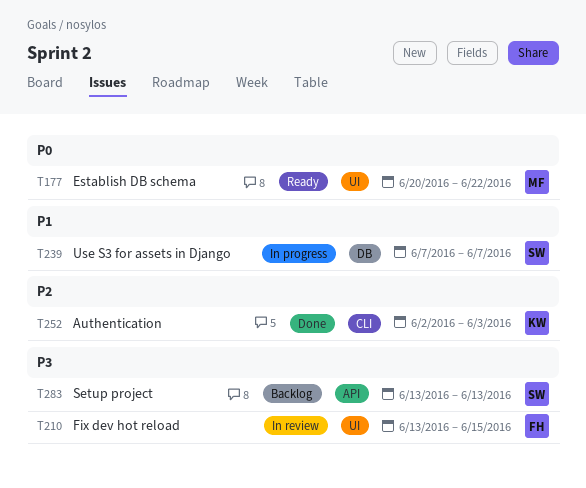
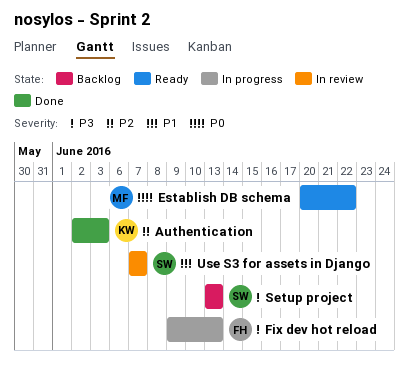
Fix dev hot reload, status: In review -> In progress
Fix dev hot reload, start: Jun 13 -> Jun 9
Fix dev hot reload, due: Jun 15 -> Jun 13
Use S3 for assets in Django, status: In progress -> In review

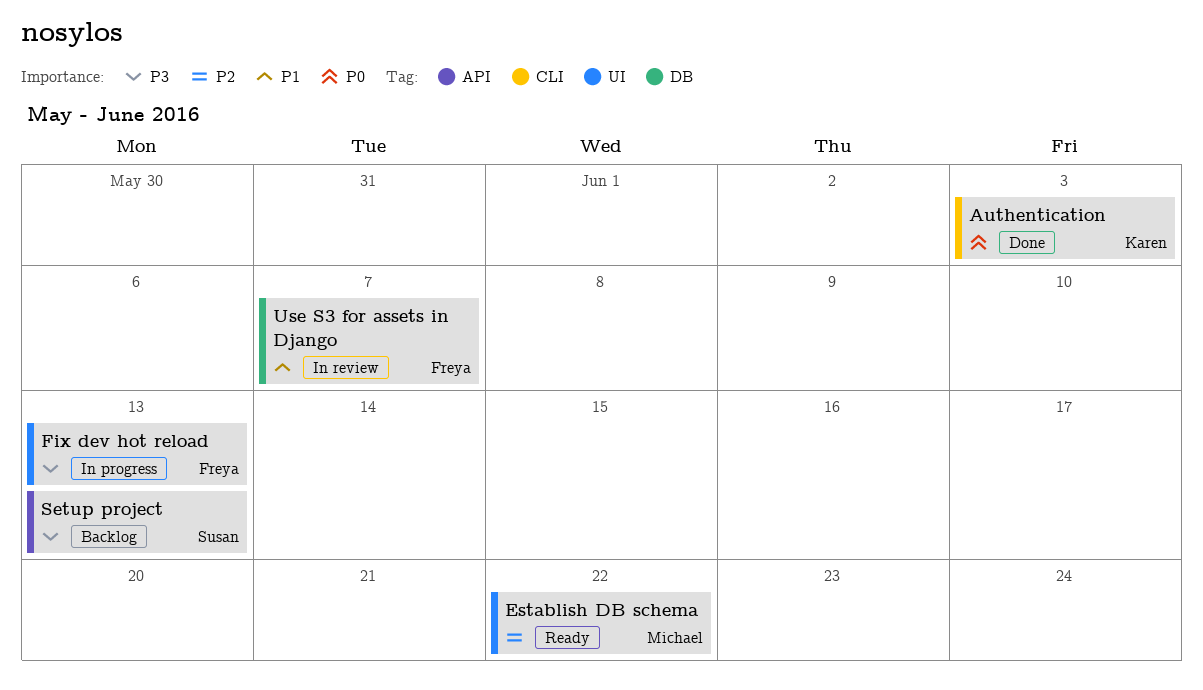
Authentication, priority: P2 -> P0
Establish DB schema, priority: P0 -> P2
Use S3 for assets in Django, owner: Susan -> Freya

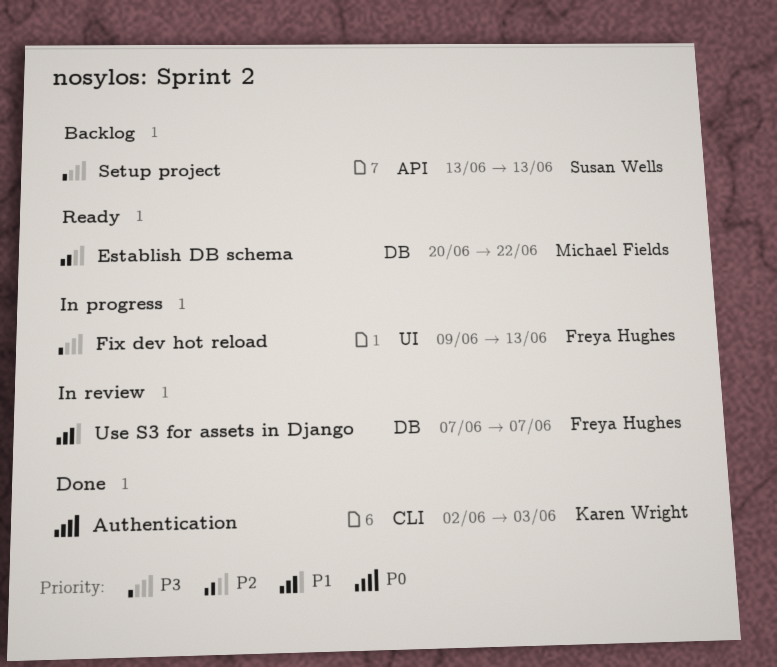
Establish DB schema, label: UI -> DB

